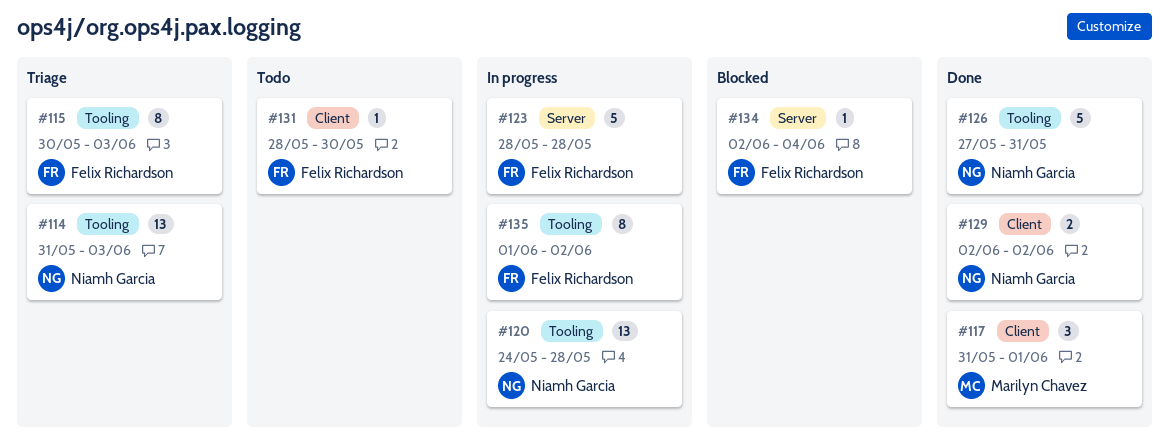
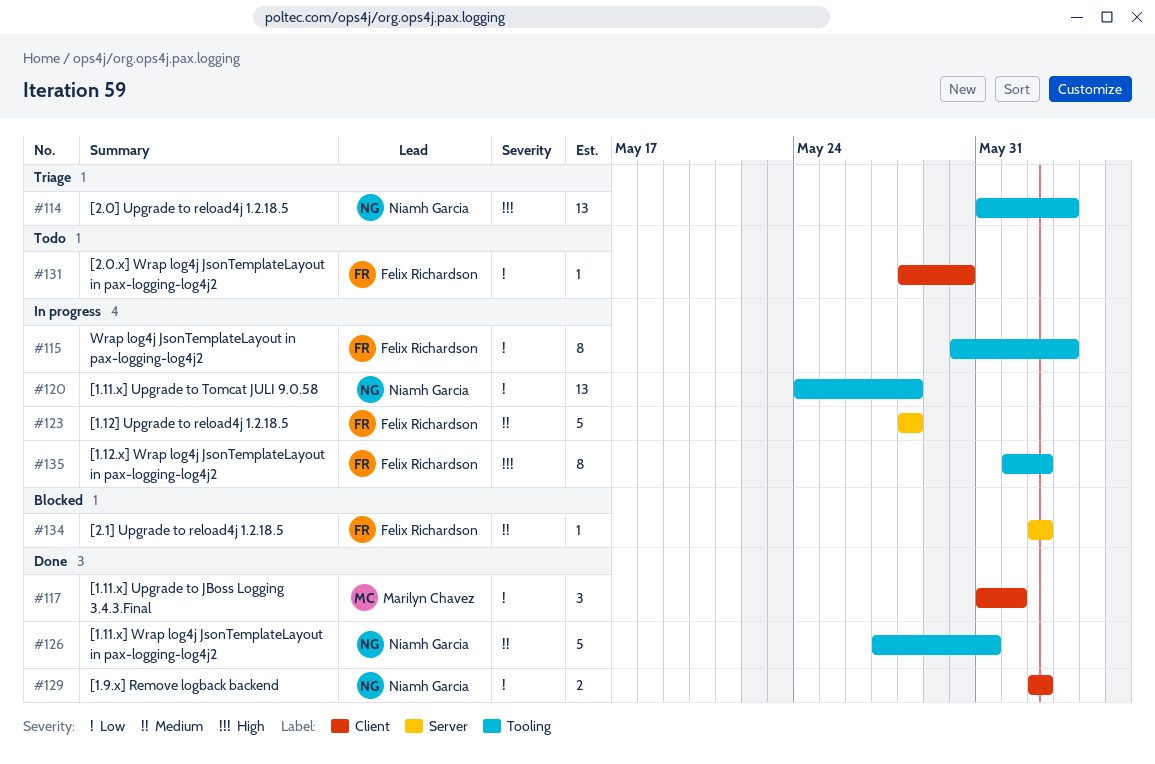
#115, status: Triage -> In progress
#134, due: Jun 4 -> Jun 2

